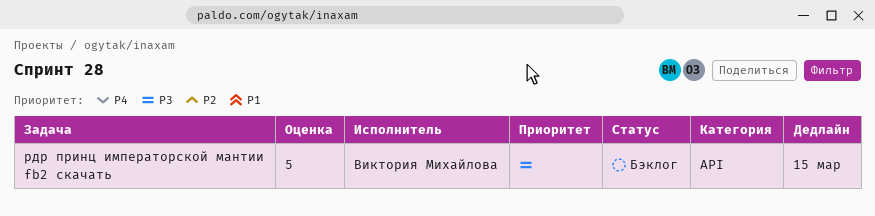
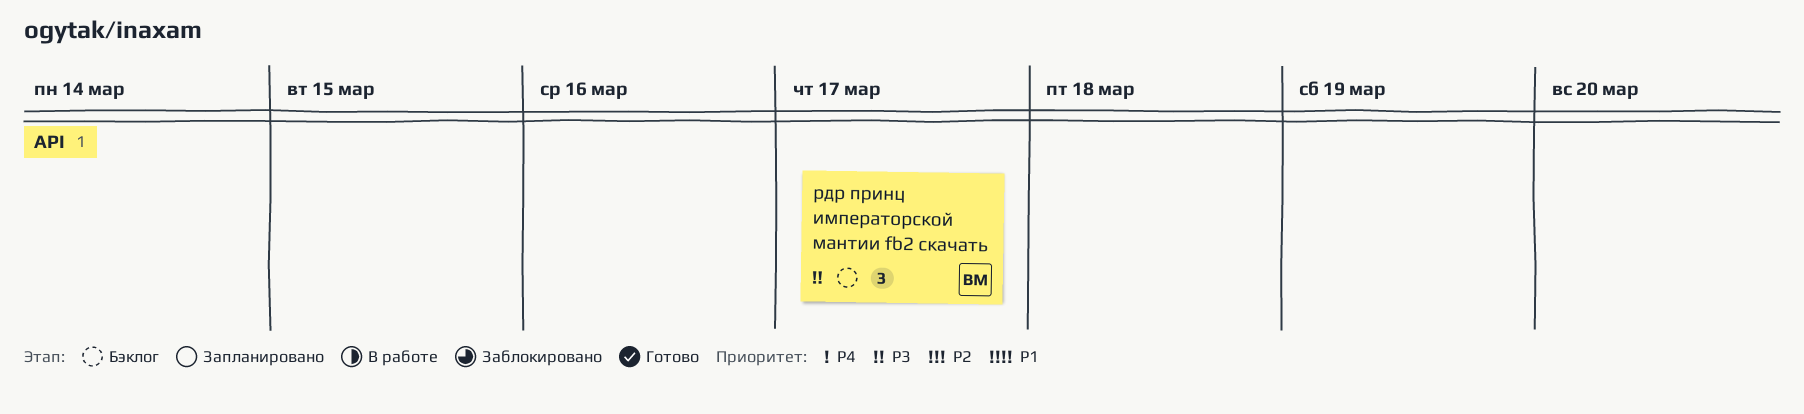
рдр принц императорской мантии fb2 скачать, estimate: 5 -> 3
рдр принц императорской мантии fb2 скачать, due: Mar 15 -> Mar 17

